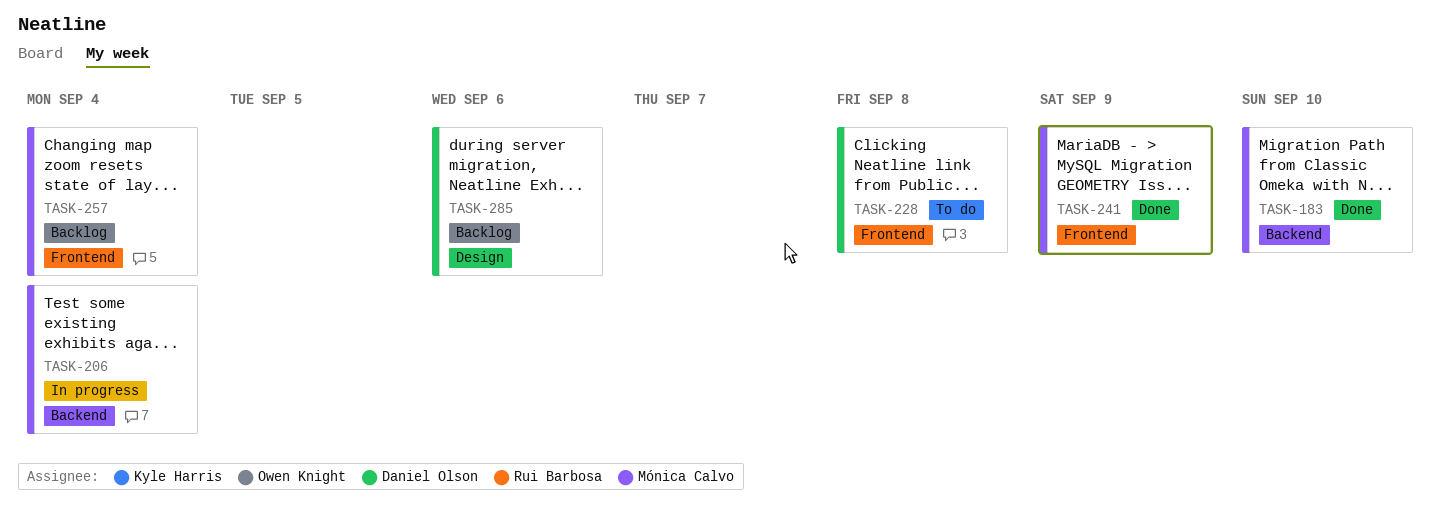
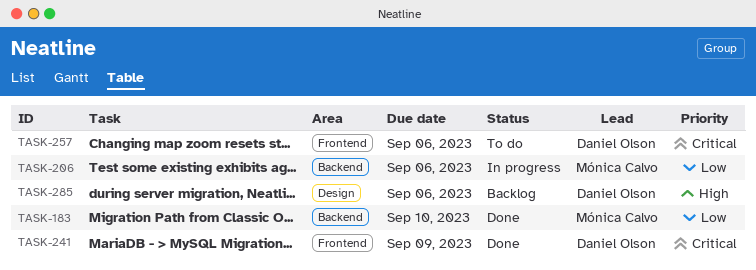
TASK-206, due: Sep 4 -> Sep 6
TASK-228: present -> none
TASK-241, owner: Mónica Calvo -> Daniel Olson
TASK-257, status: Backlog -> To do
TASK-257, owner: Mónica Calvo -> Daniel Olson
TASK-257, due: Sep 4 -> Sep 6

